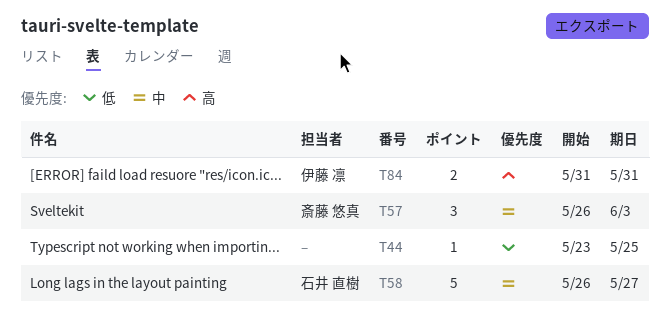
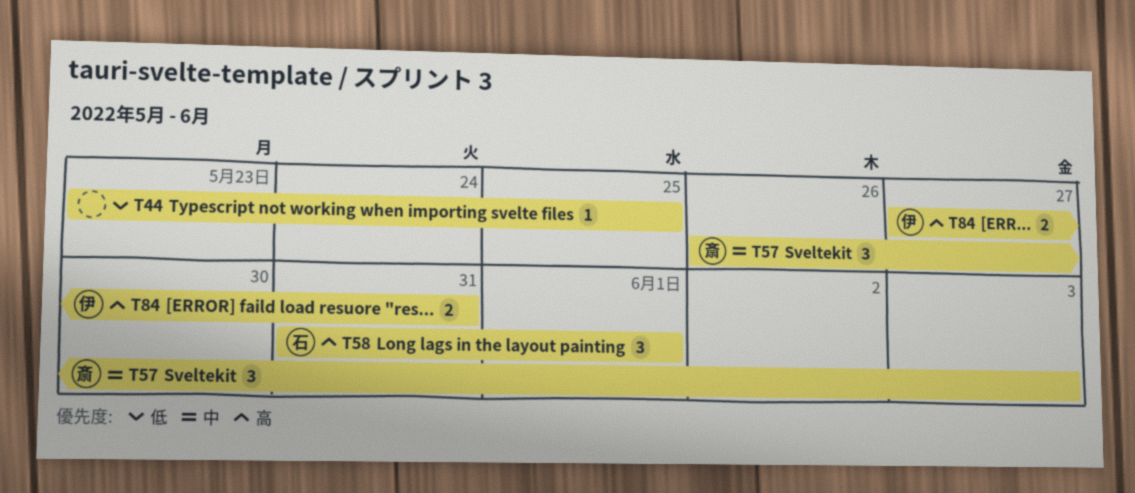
T58, priority: 中 -> 高
T58, estimate: 5 -> 3
T58, start: May 26 -> May 31
T58, due: May 27 -> Jun 1
T84, start: May 31 -> May 27

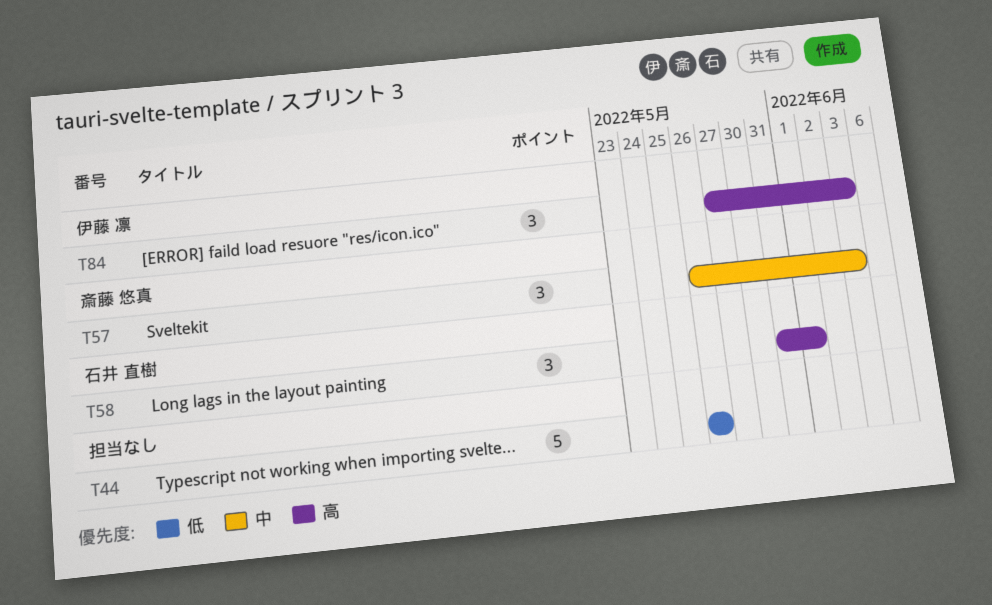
T44, estimate: 1 -> 5
T44, start: May 23 -> May 26
T44, due: May 25 -> May 26
T84, estimate: 2 -> 3
T84, due: May 31 -> Jun 3

